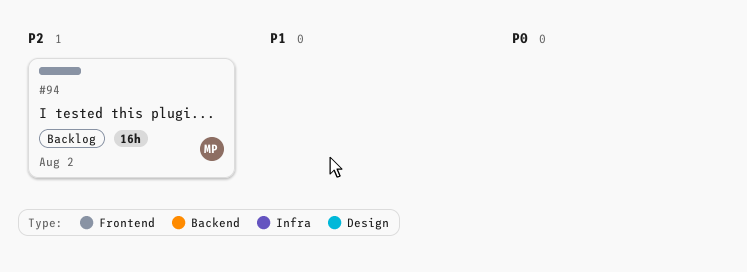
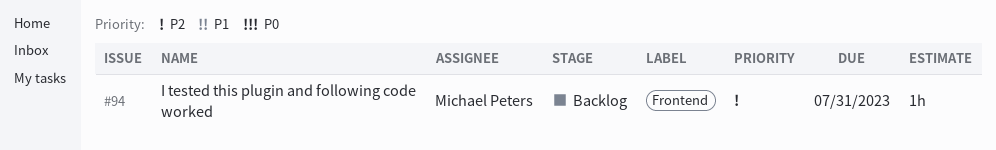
#94, estimate: 16h -> 1h
#94, due: Aug 2 -> Jul 31

